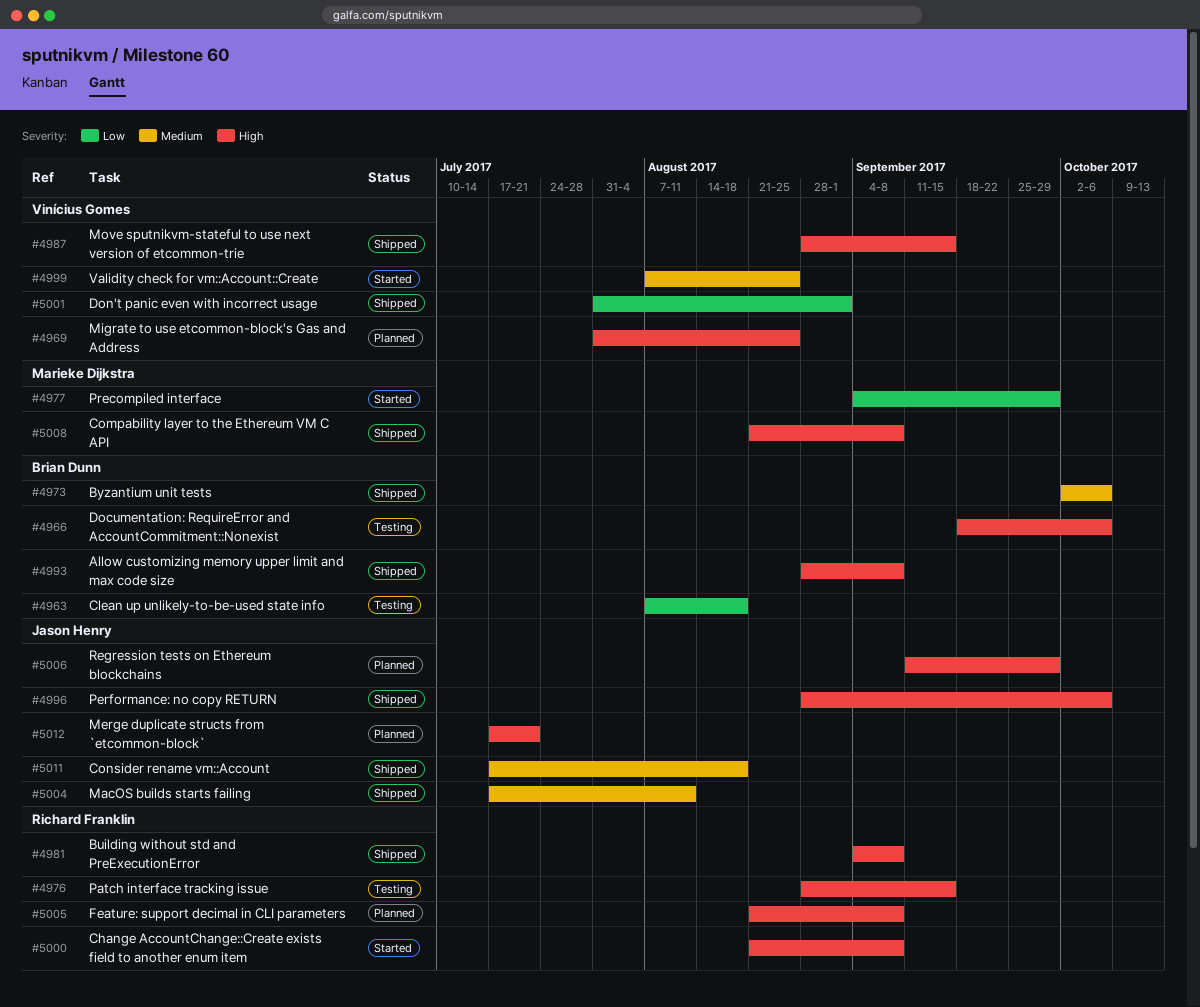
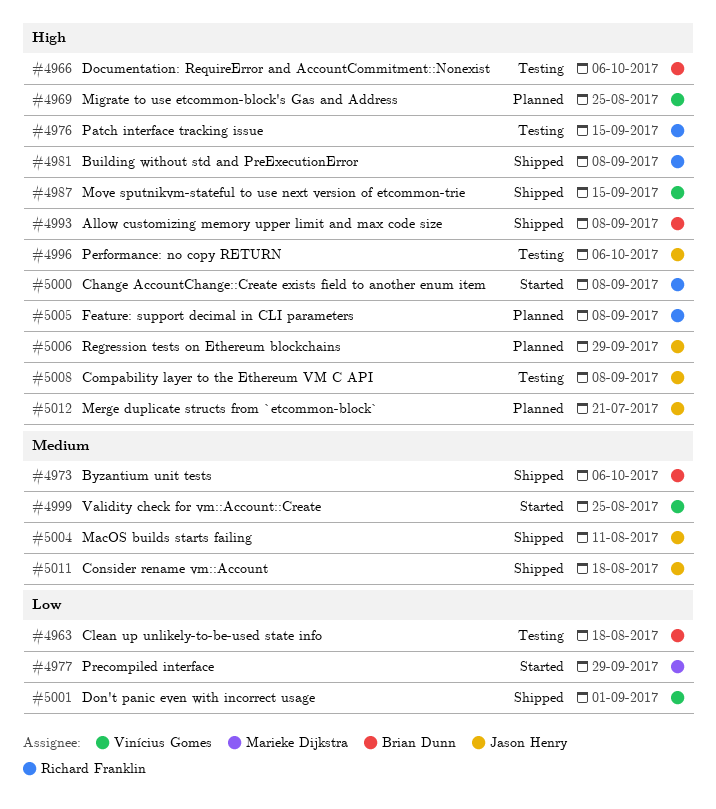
#4996, status: Shipped -> Testing
#5008, status: Shipped -> Testing
#5008, owner: Marieke Dijkstra -> Jason Henry

